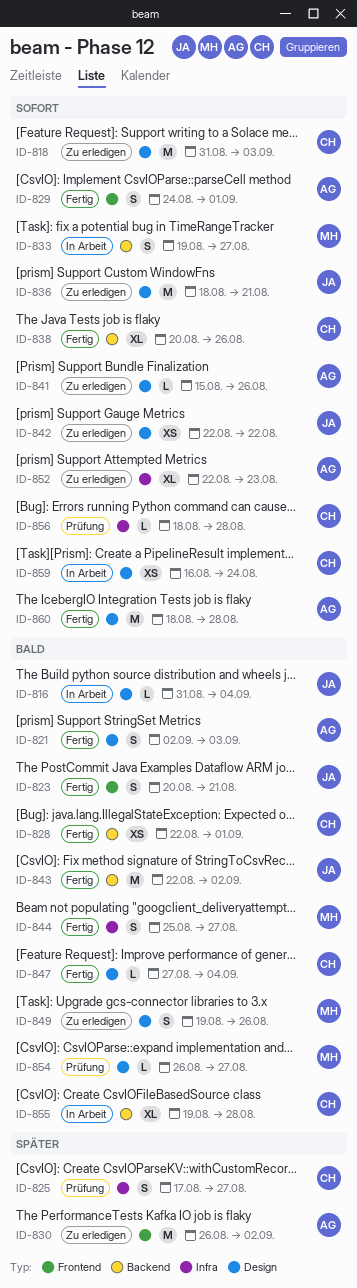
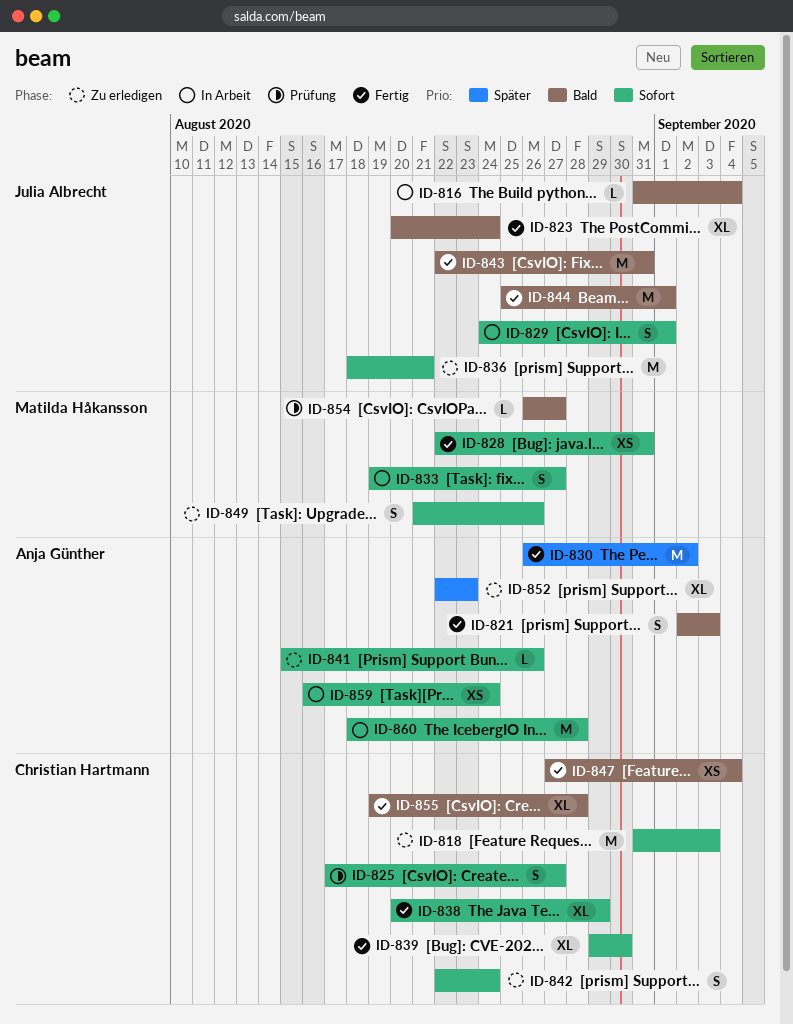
ID-823, estimate: S -> XL
ID-823, due: Aug 21 -> Aug 24
ID-825, priority: Später -> Sofort
ID-828, owner: Christian Hartmann -> Matilda Håkansson
ID-828, priority: Bald -> Sofort
ID-828, due: Sep 1 -> Aug 31
ID-829, status: Fertig -> In Arbeit
ID-829, owner: Anja Günther -> Julia Albrecht
ID-830, status: Zu erledigen -> Fertig
ID-838, due: Aug 26 -> Aug 29
ID-839: none -> present
ID-842, owner: Julia Albrecht -> Christian Hartmann
ID-842, estimate: XS -> S
ID-842, due: Aug 22 -> Aug 24
ID-843, due: Sep 2 -> Aug 31
ID-844, owner: Matilda Håkansson -> Julia Albrecht
ID-844, estimate: S -> M
ID-844, due: Aug 27 -> Sep 1
ID-847, estimate: L -> XS
ID-849, priority: Bald -> Sofort
ID-849, start: Aug 19 -> Aug 21
ID-852, priority: Sofort -> Später
ID-855, status: In Arbeit -> Fertig
ID-856: present -> none
ID-859, owner: Christian Hartmann -> Anja Günther
ID-860, status: Fertig -> In Arbeit

